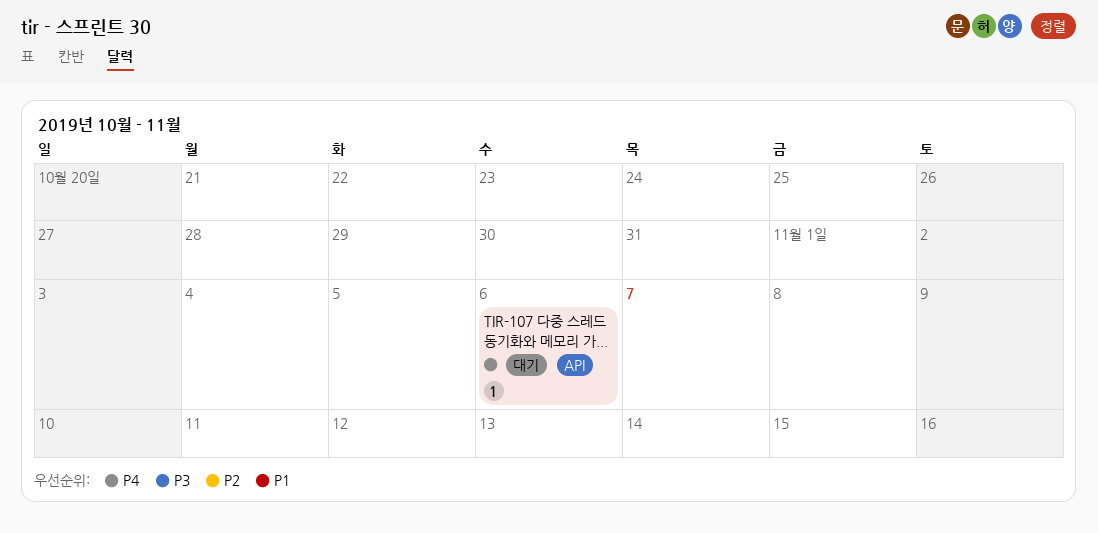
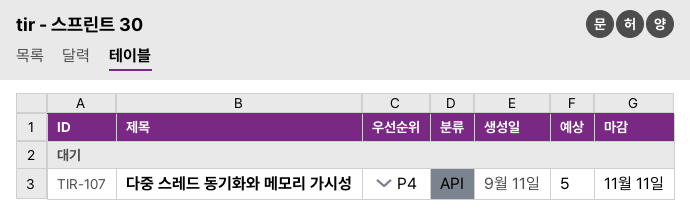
TIR-107, estimate: 1 -> 5
TIR-107, due: Nov 6 -> Nov 11

